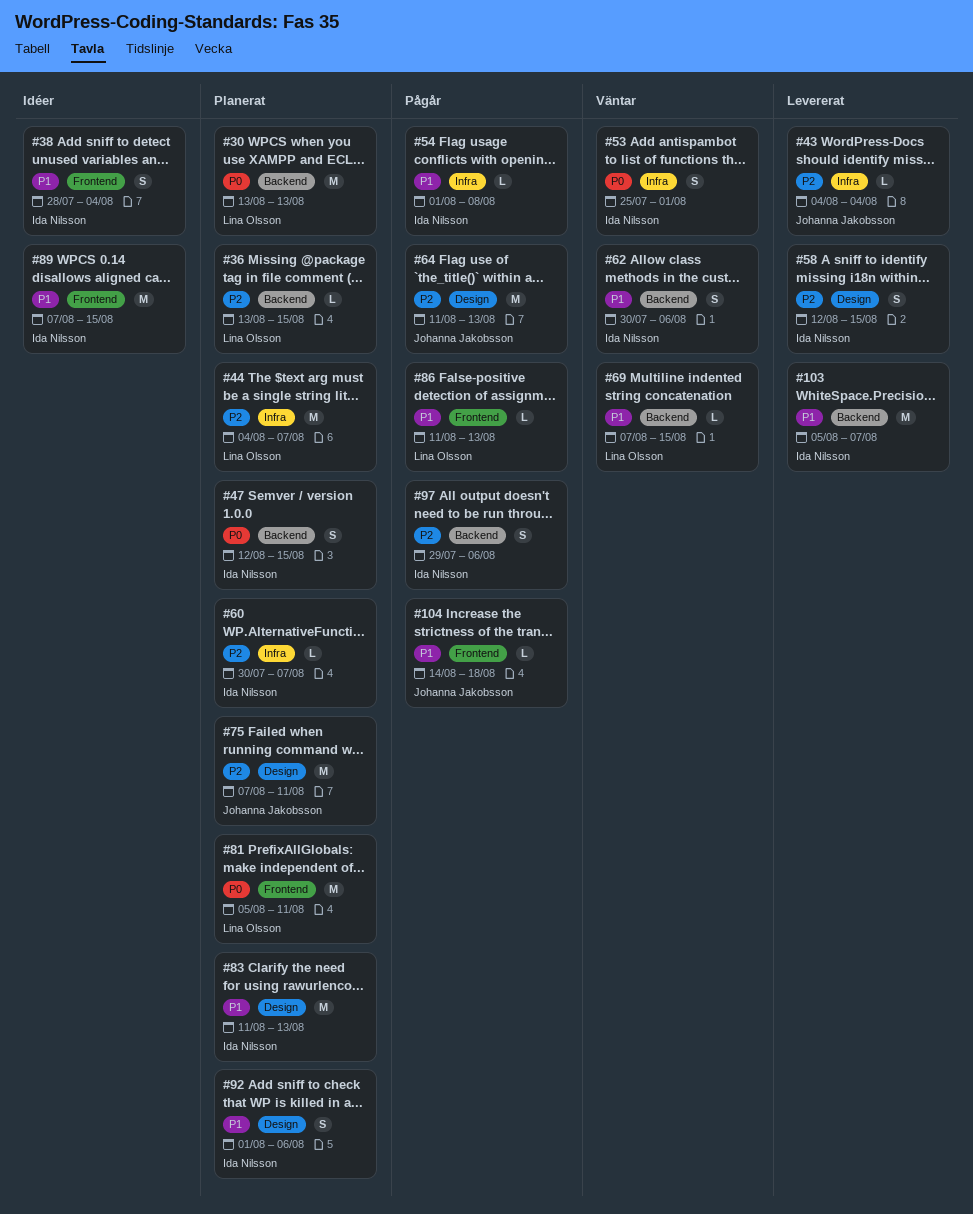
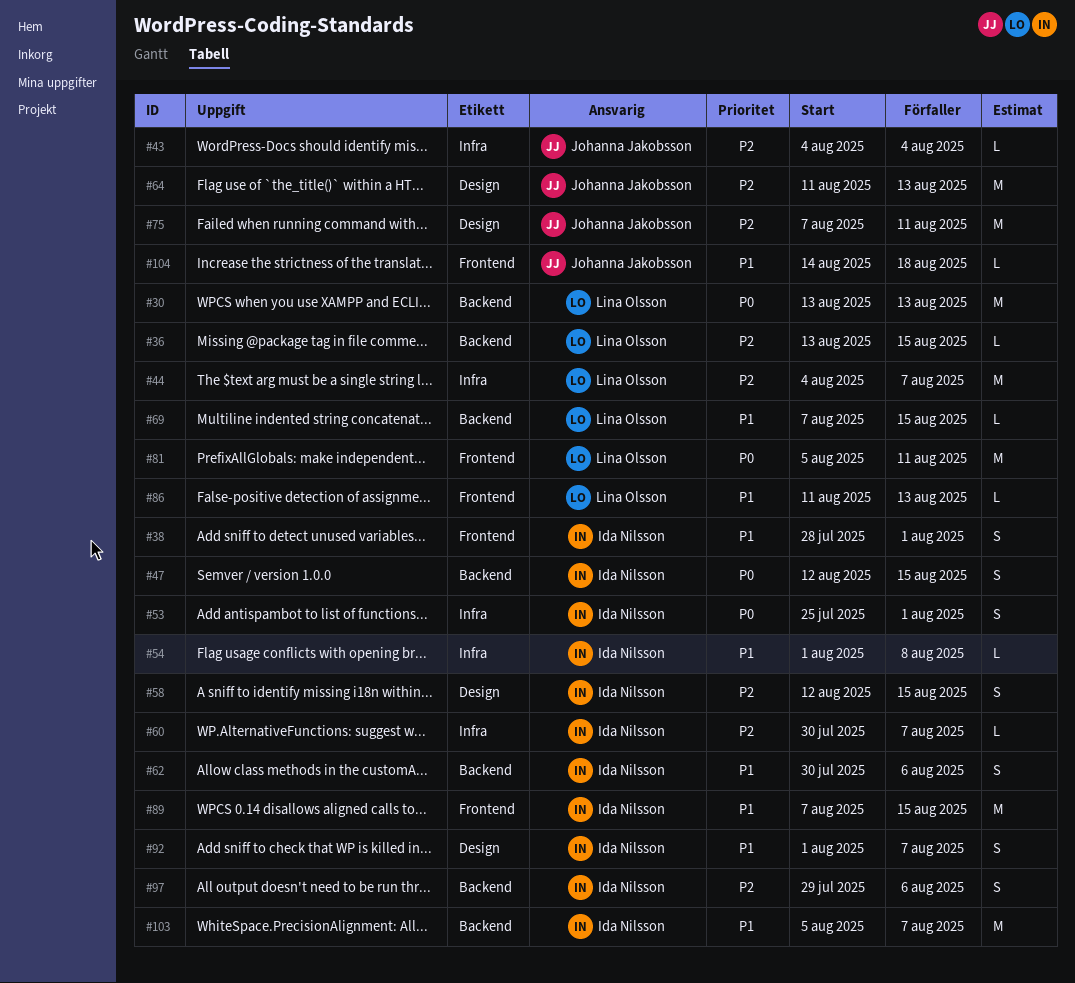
#38, due: Aug 4 -> Aug 1
#83: present -> none
#92, due: Aug 6 -> Aug 7

